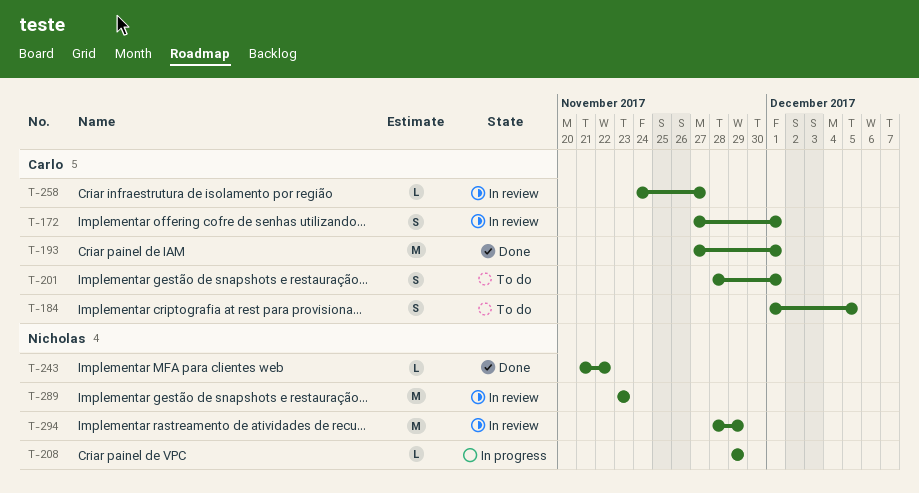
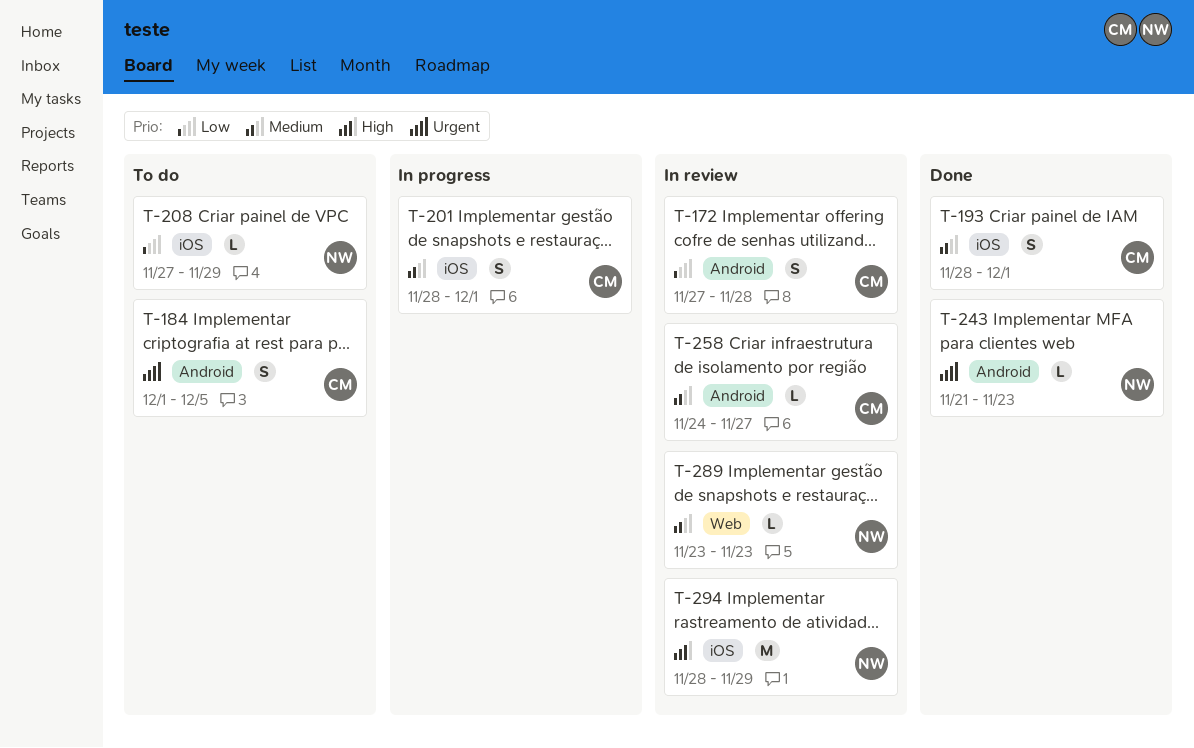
T-172, due: Dec 1 -> Nov 28
T-193, estimate: M -> S
T-193, start: Nov 27 -> Nov 28
T-201, status: To do -> In progress
T-208, status: In progress -> To do
T-208, start: Nov 29 -> Nov 27
T-243, due: Nov 22 -> Nov 23
T-289, estimate: M -> L

